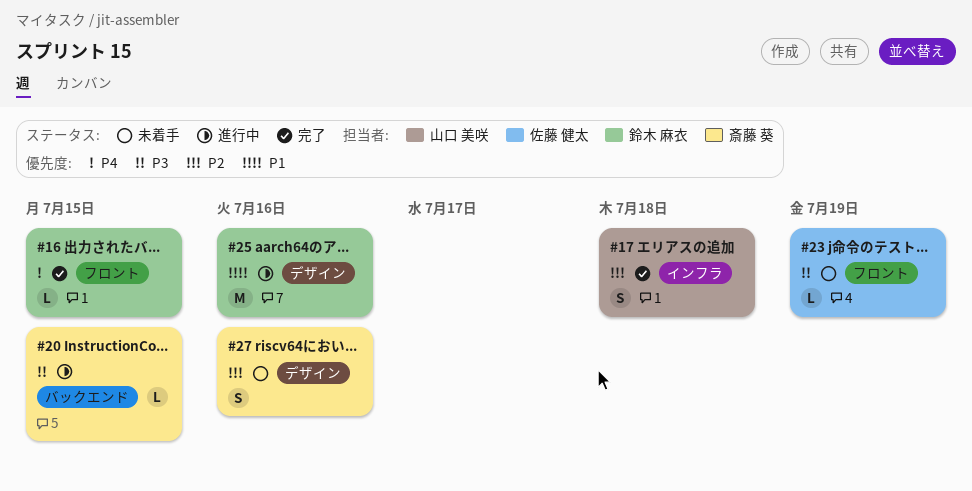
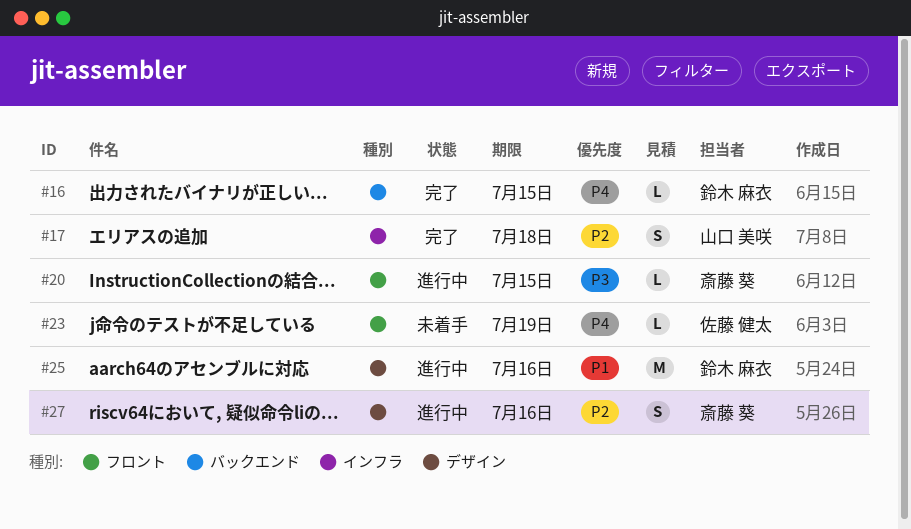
#16, label: フロント -> バックエンド
#20, label: バックエンド -> フロント
#23, priority: P3 -> P4
#27, status: 未着手 -> 進行中

